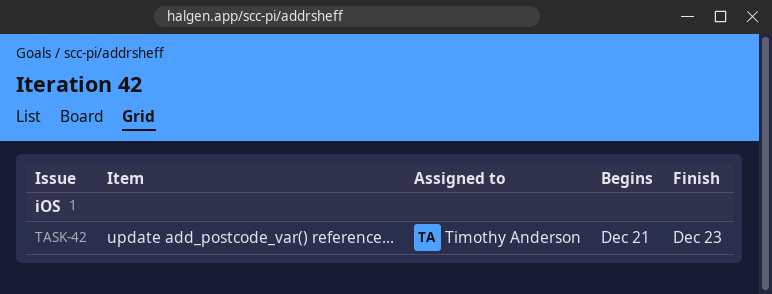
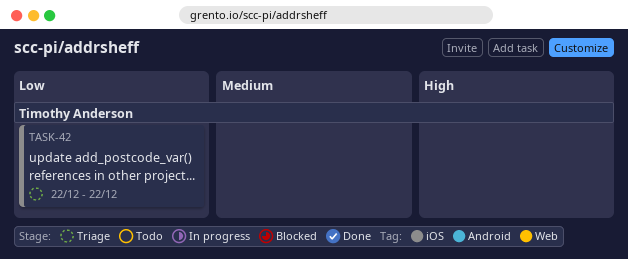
TASK-42, start: Dec 21 -> Dec 22
TASK-42, due: Dec 23 -> Dec 22

